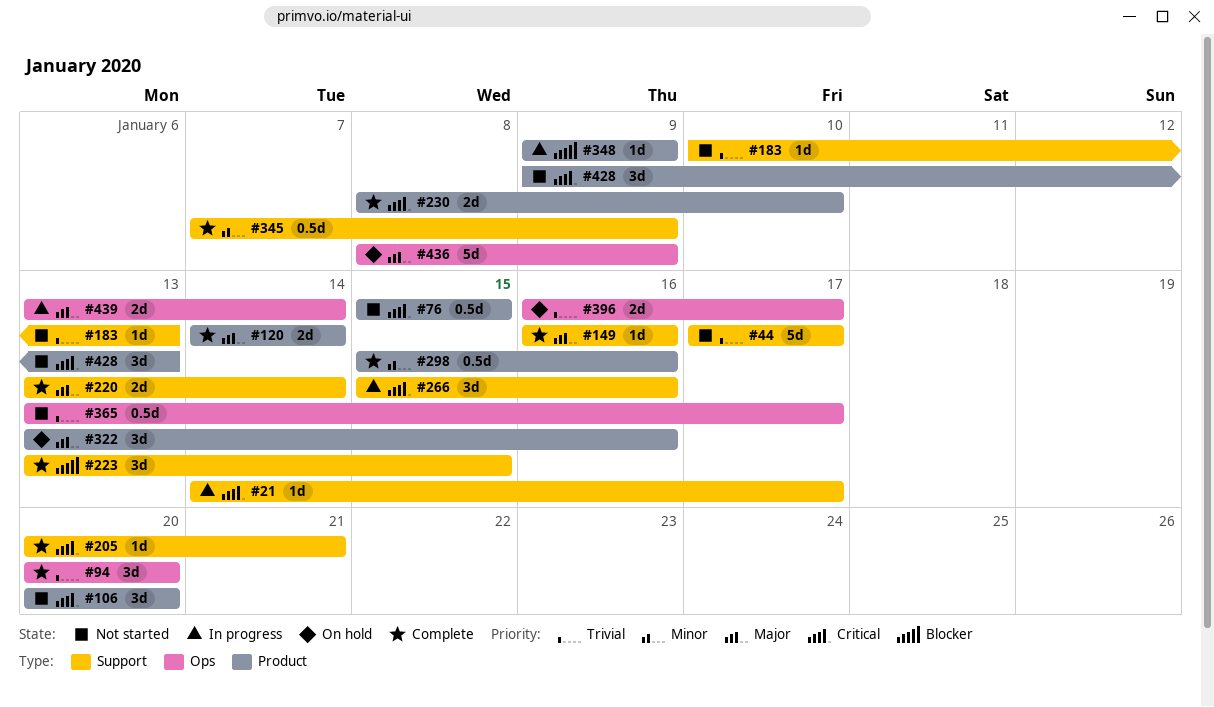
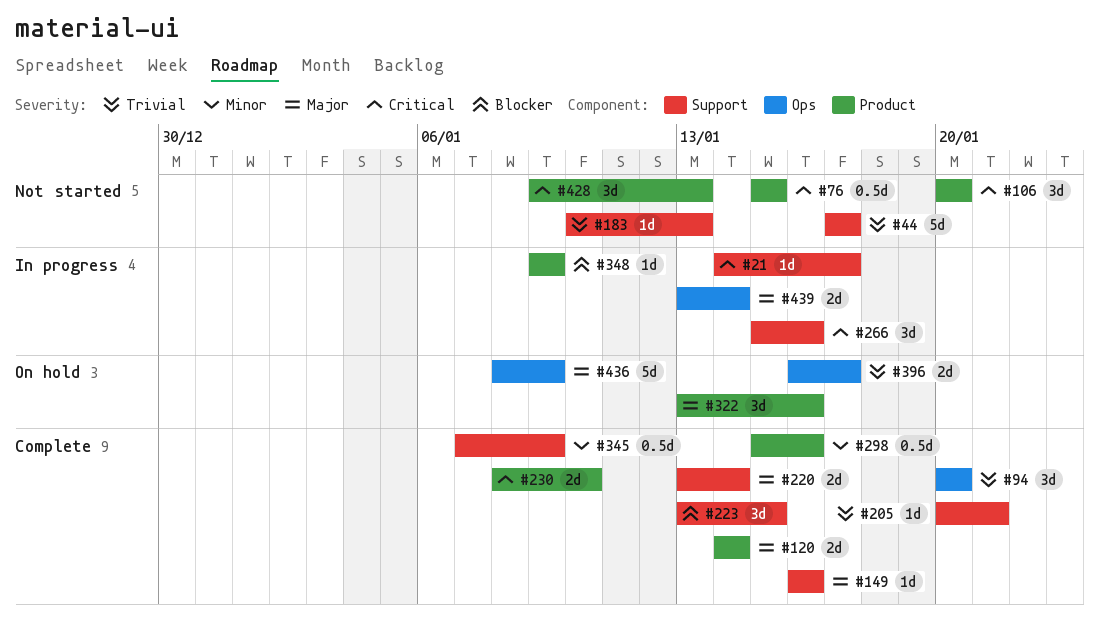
#205, priority: Critical -> Trivial
#365: present -> none

